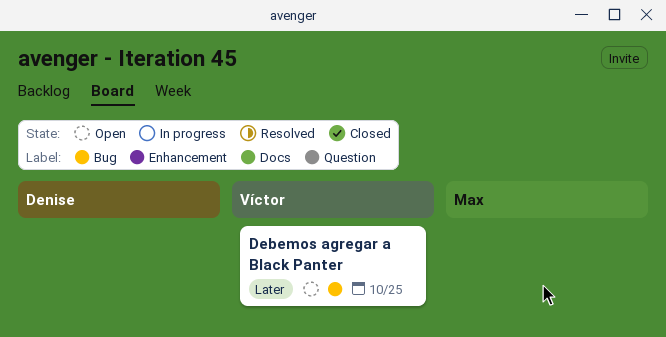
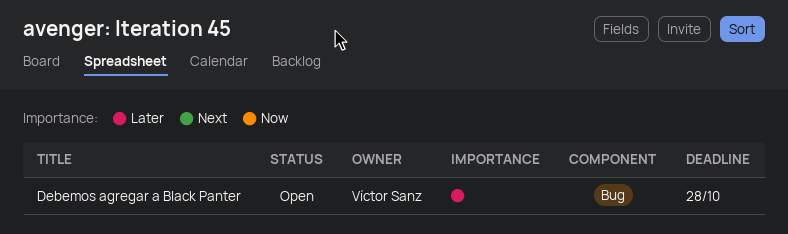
Debemos agregar a Black Panter, due: Oct 25 -> Oct 28

